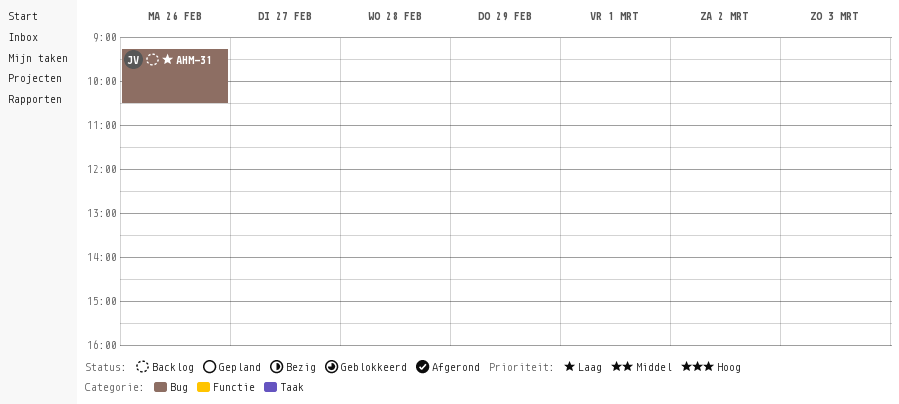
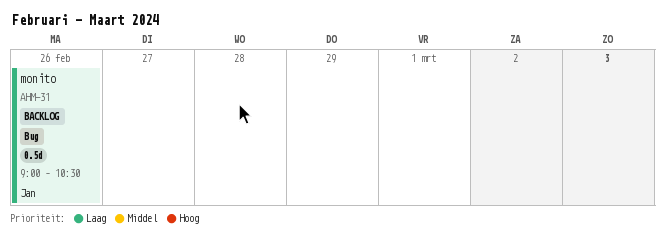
AHM-31, begins: 09:15 -> 09:00

